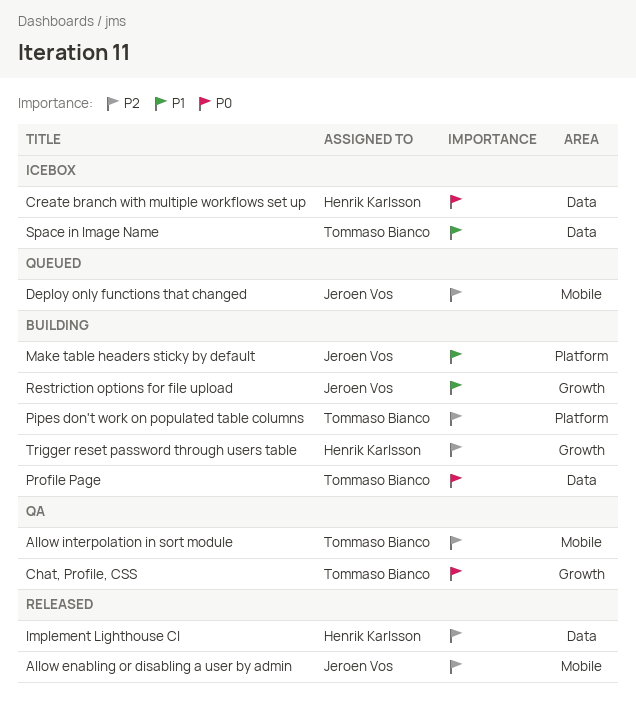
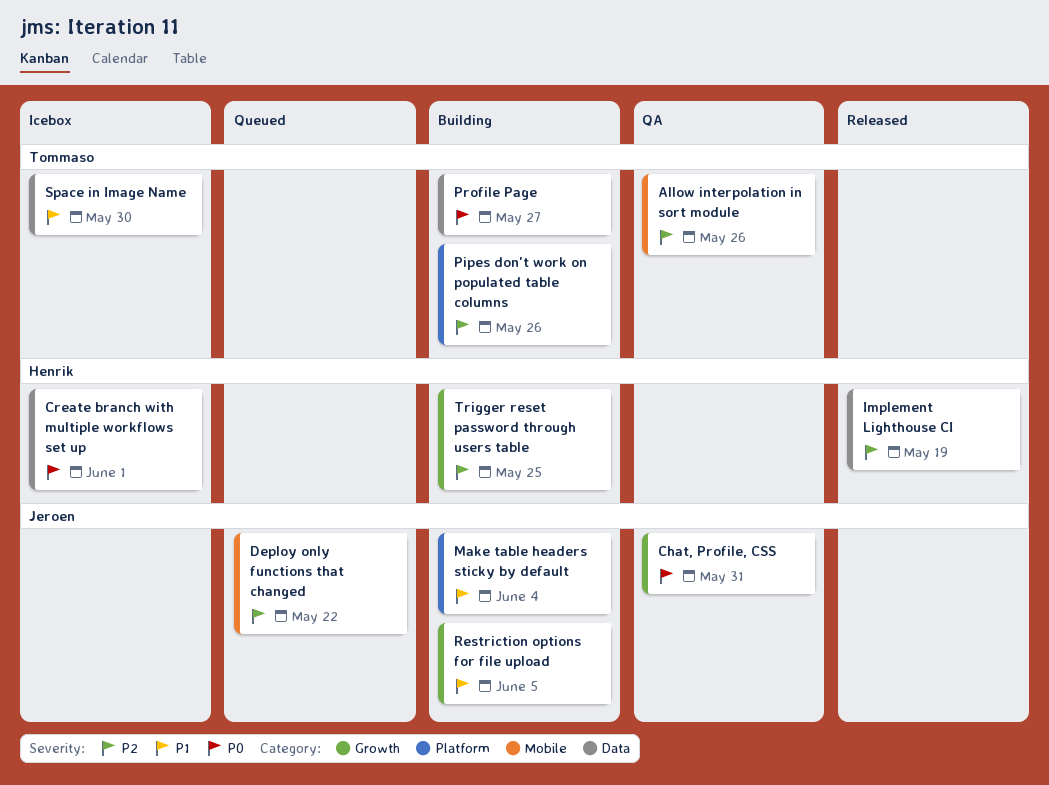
Allow enabling or disabling a user by admin: present -> none
Chat, Profile, CSS, owner: Tommaso Bianco -> Jeroen Vos

